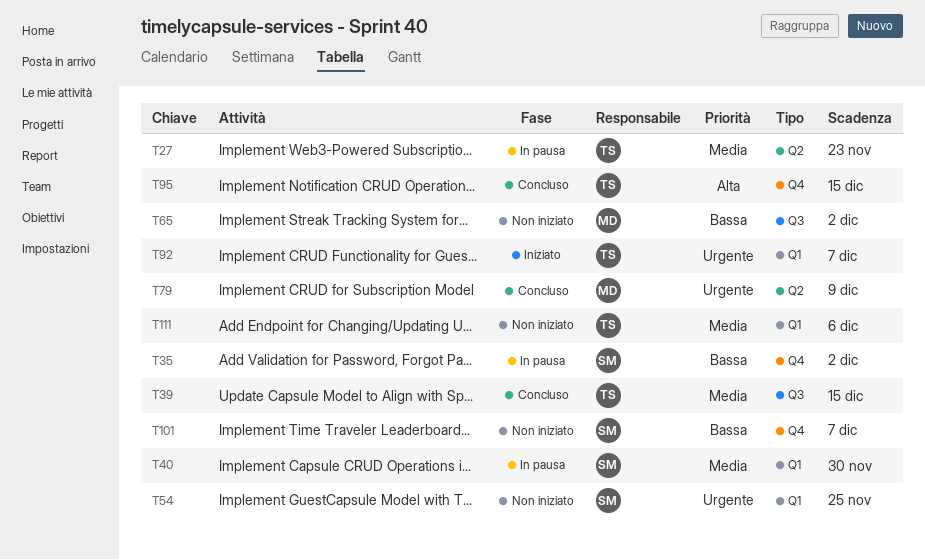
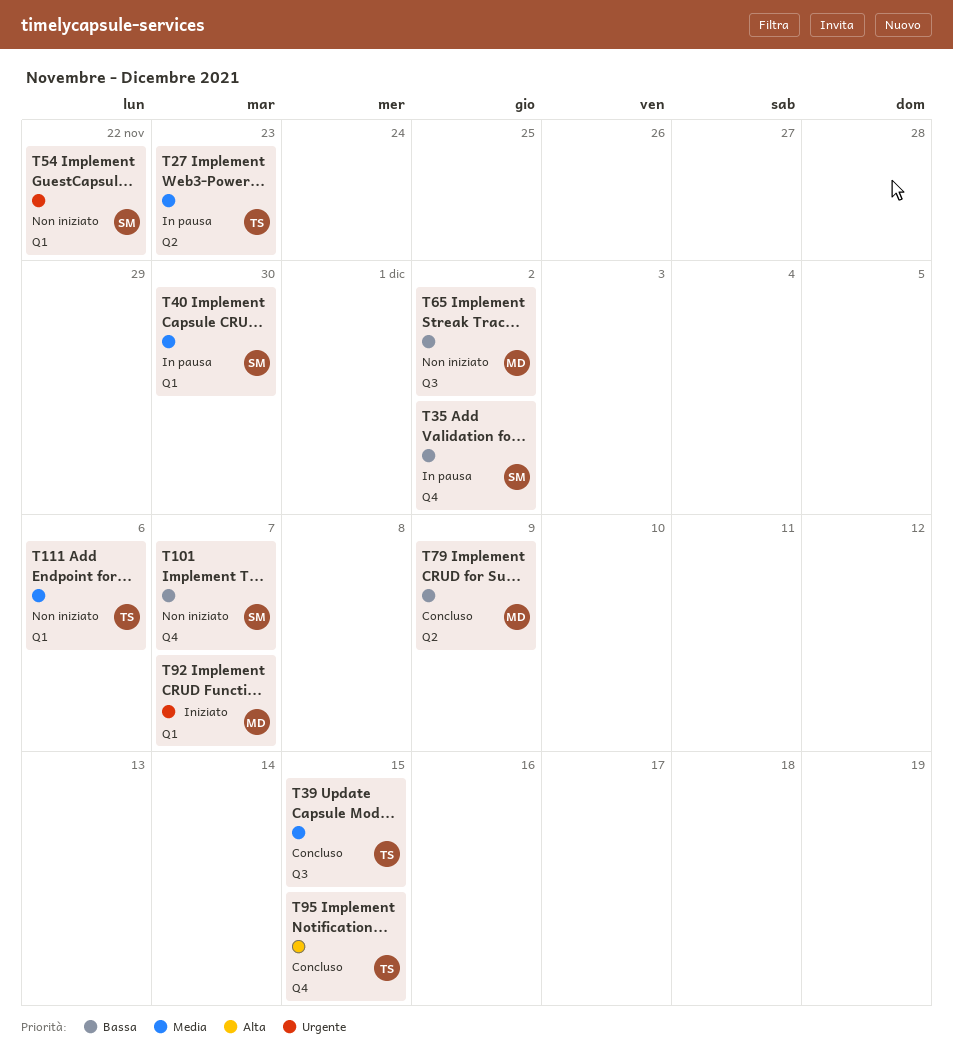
T54, due: Nov 25 -> Nov 22
T79, priority: Urgente -> Bassa
T92, owner: TS -> MD

